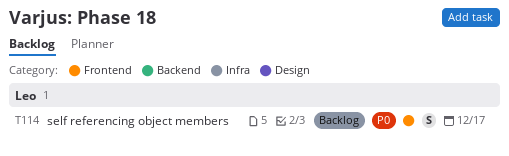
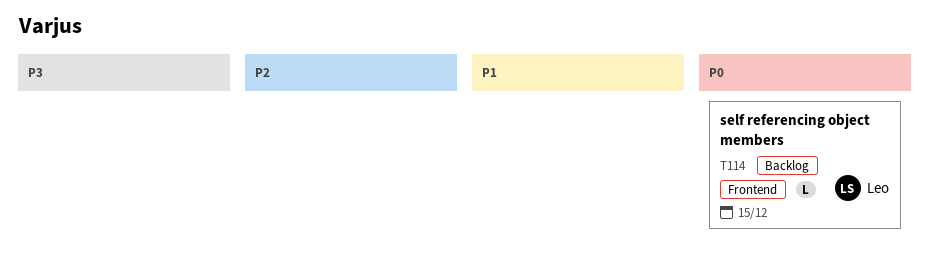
T114, estimate: S -> L
T114, due: Dec 17 -> Dec 15

